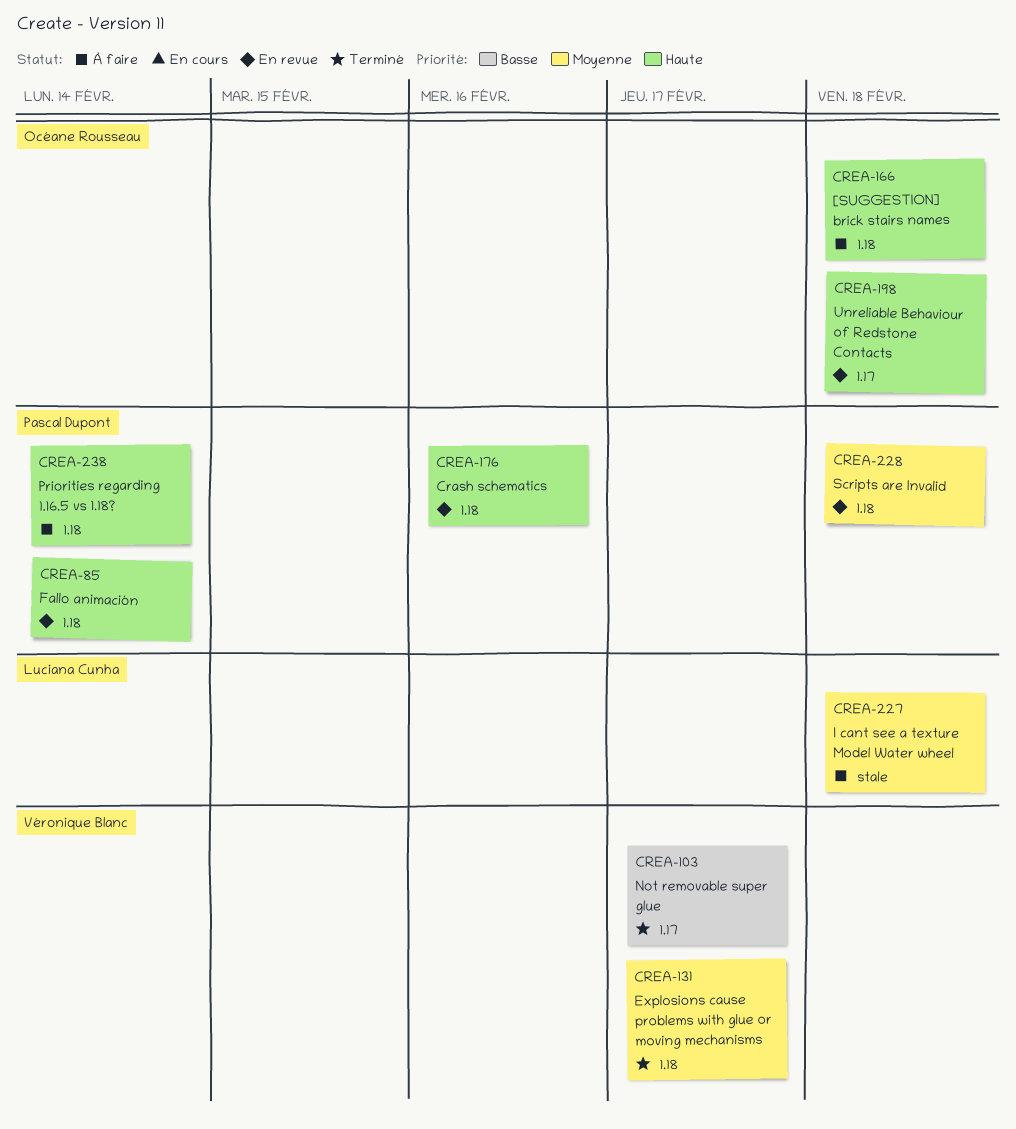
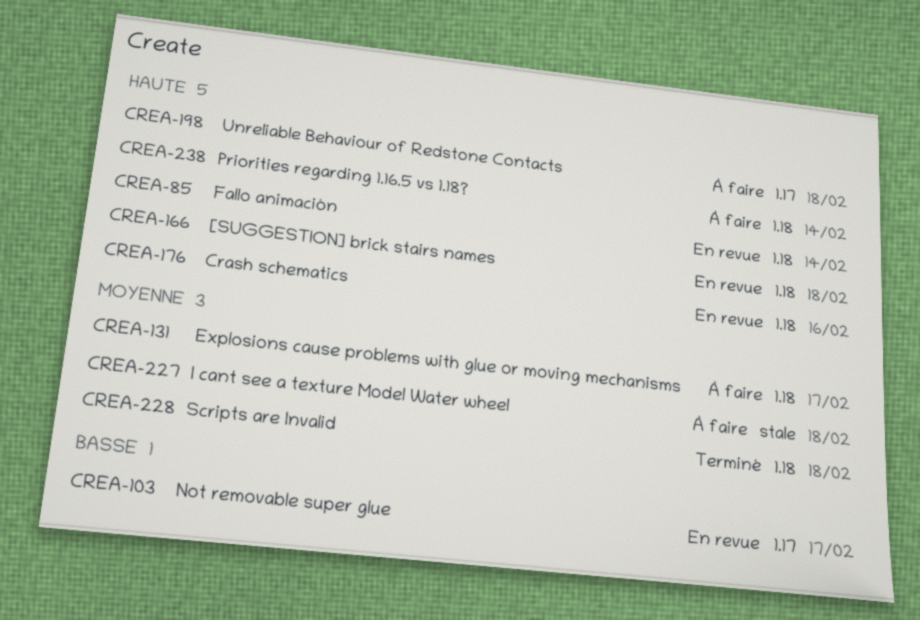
CREA-103, status: Terminé -> En revue
CREA-131, status: Terminé -> À faire
CREA-166, status: À faire -> En revue
CREA-198, status: En revue -> À faire
CREA-228, status: En revue -> Terminé

